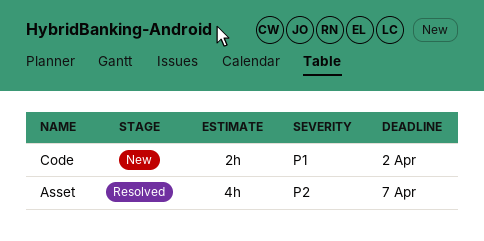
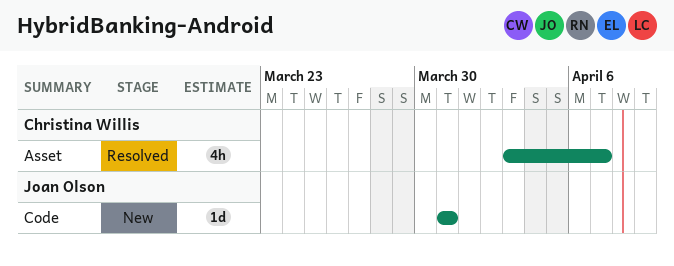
Code, estimate: 2h -> 1d
Code, due: Apr 2 -> Mar 31

